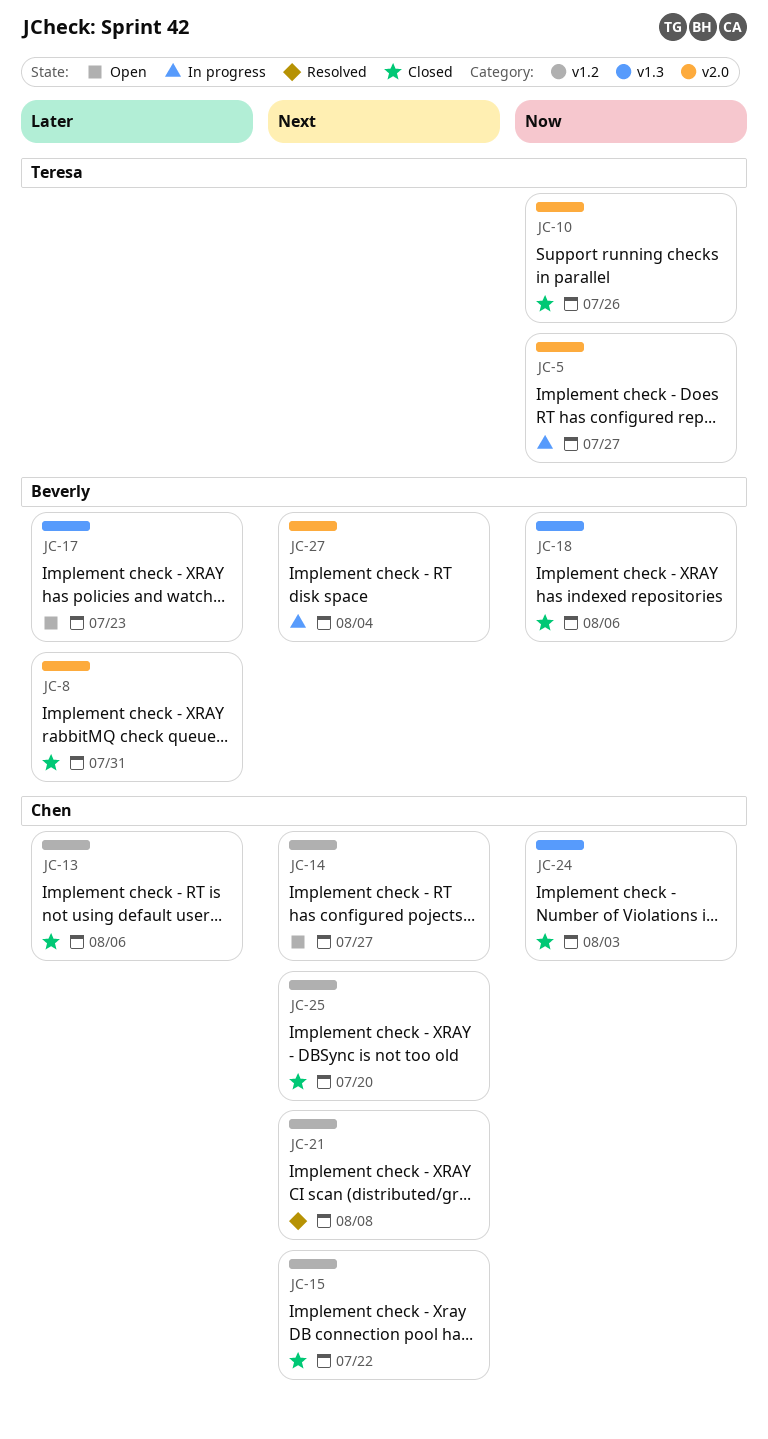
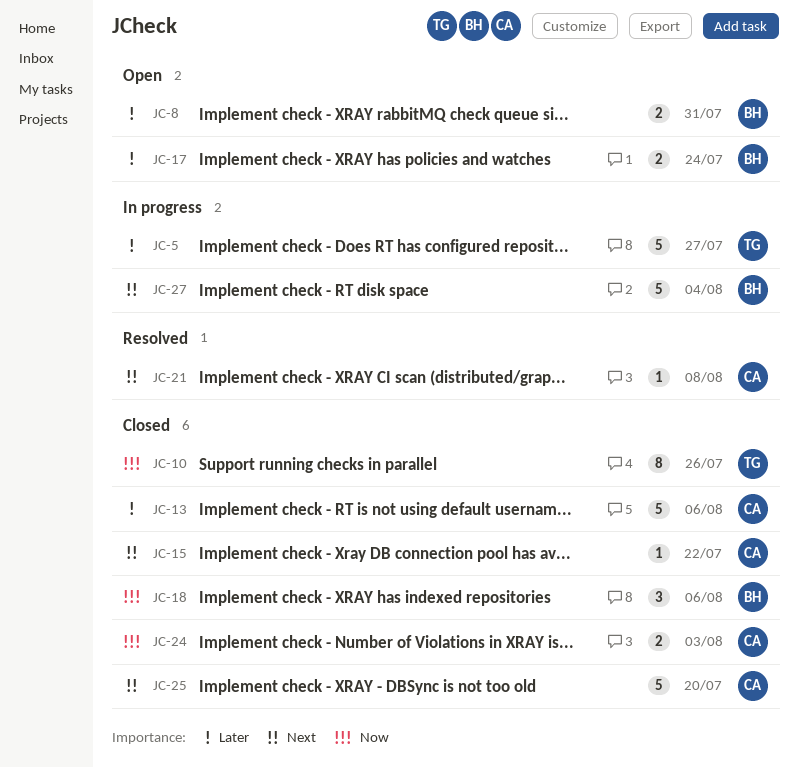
JC-5, priority: Now -> Later
JC-8, status: Closed -> Open
JC-14: present -> none
JC-17, due: Jul 23 -> Jul 24

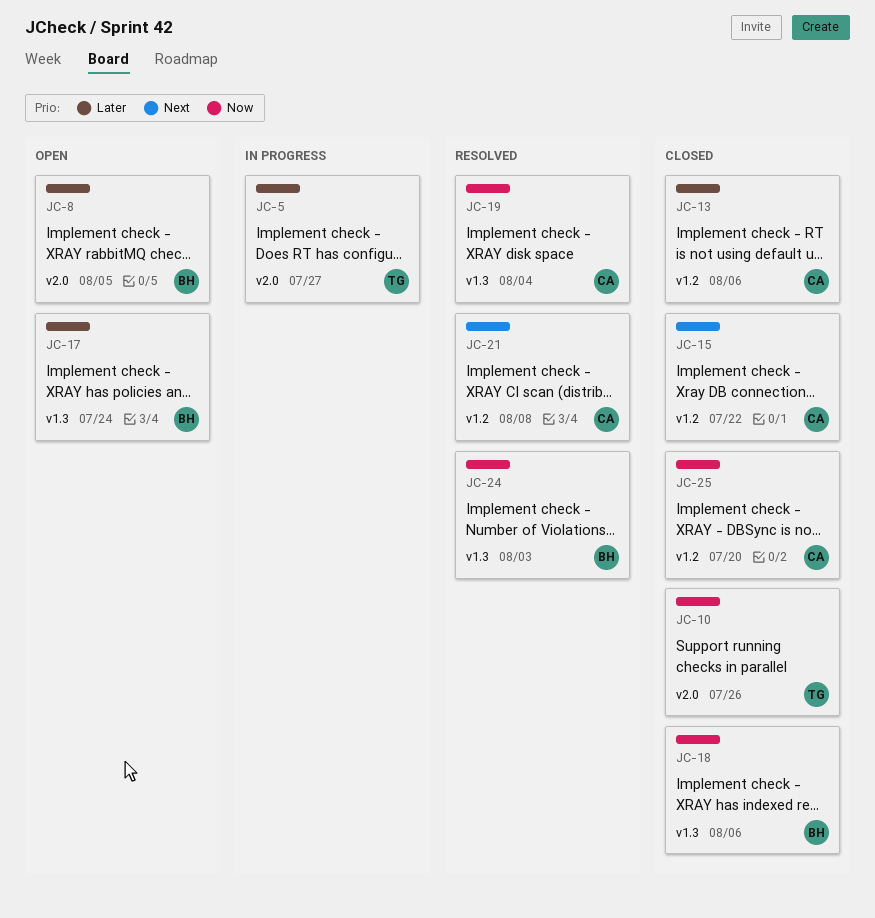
JC-8, due: Jul 31 -> Aug 5
JC-19: none -> present
JC-24, status: Closed -> Resolved
JC-24, owner: CA -> BH
JC-25, priority: Next -> Now
JC-27: present -> none

